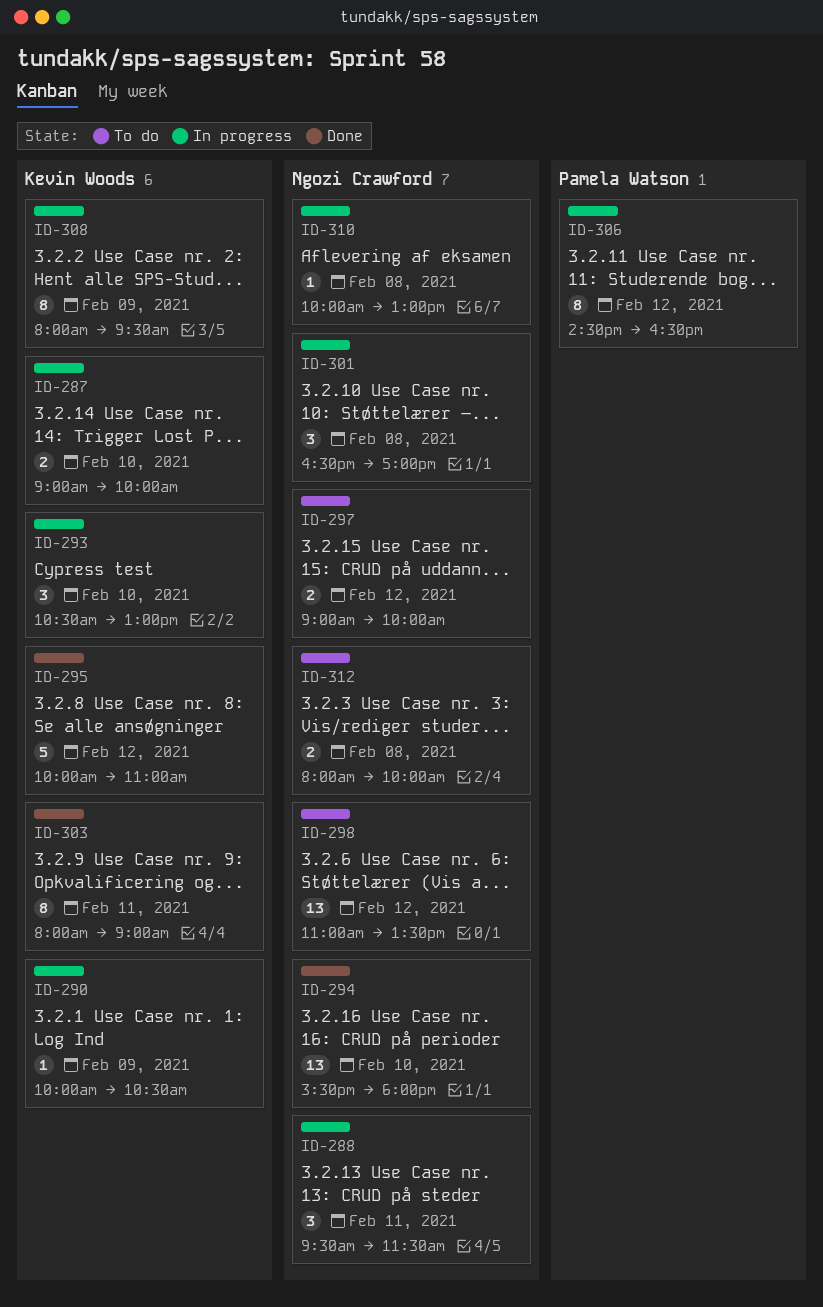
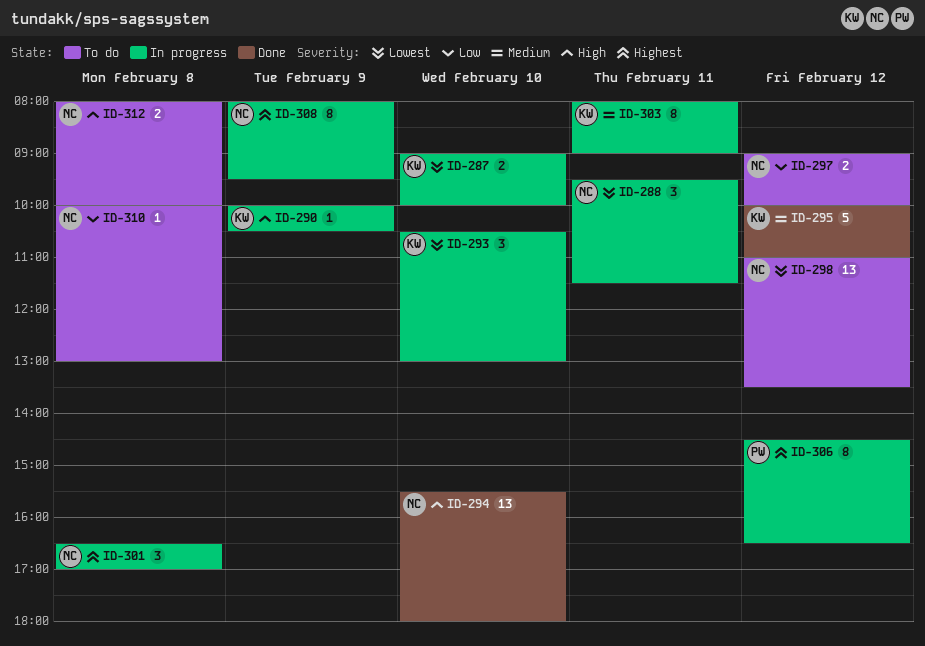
ID-303, status: Done -> In progress
ID-308, owner: Kevin Woods -> Ngozi Crawford
ID-310, status: In progress -> To do

